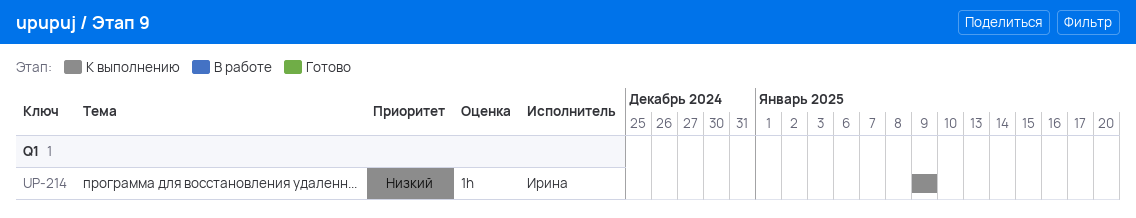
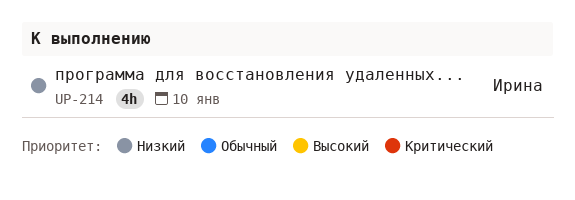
UP-214, estimate: 1h -> 4h
UP-214, due: Jan 9 -> Jan 10

